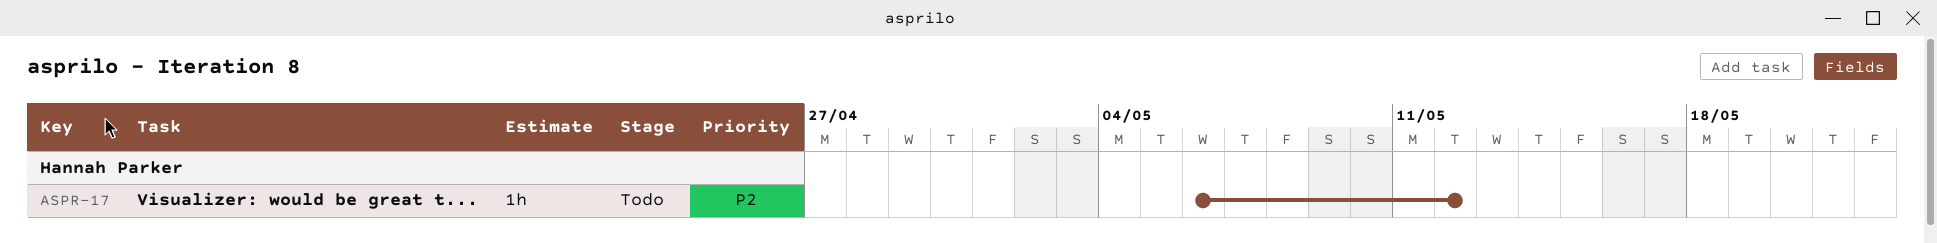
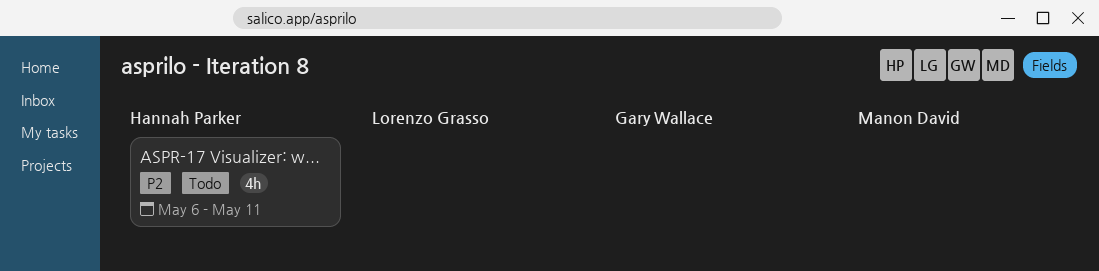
ASPR-17, estimate: 1h -> 4h
ASPR-17, due: May 12 -> May 11

